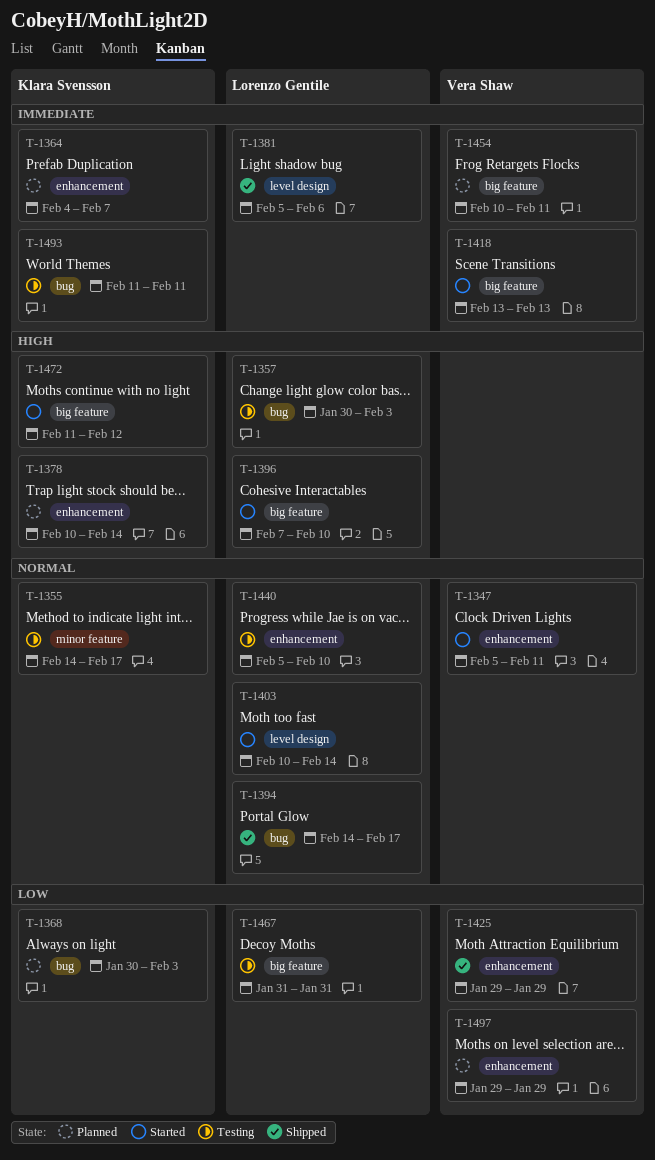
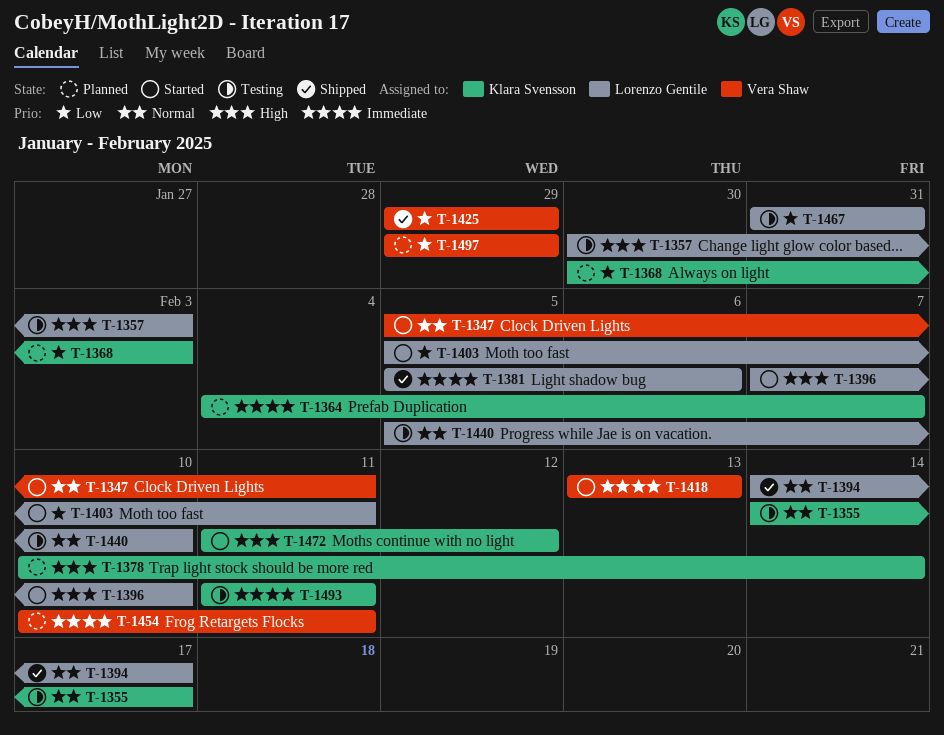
T-1403, priority: Normal -> Low
T-1403, start: Feb 10 -> Feb 5
T-1403, due: Feb 14 -> Feb 11

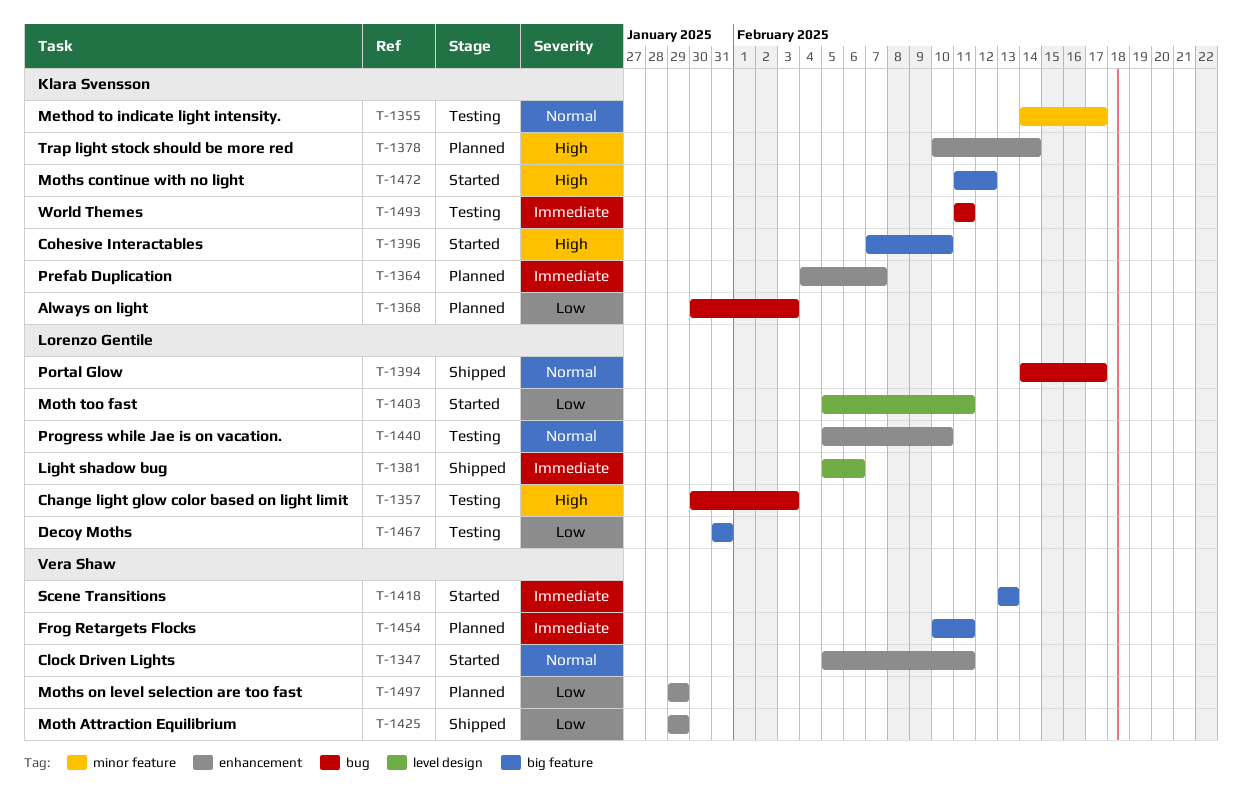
T-1396, owner: Lorenzo Gentile -> Klara Svensson

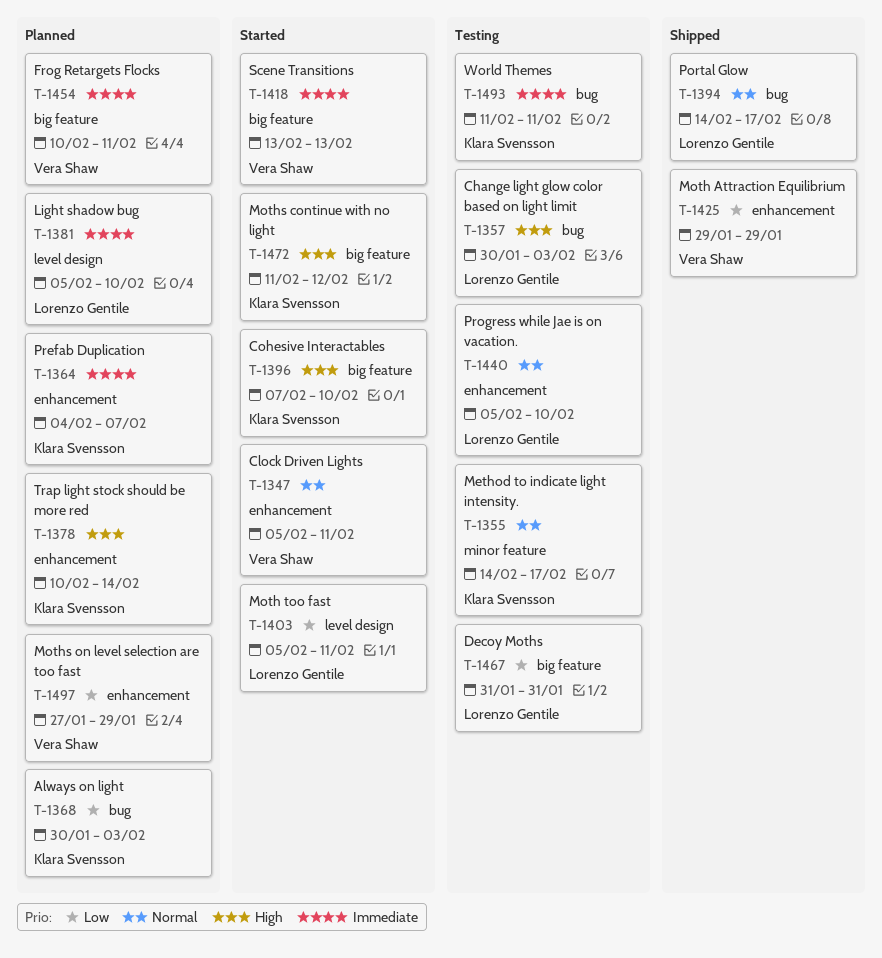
T-1381, status: Shipped -> Planned
T-1381, due: Feb 6 -> Feb 10
T-1497, start: Jan 29 -> Jan 27

